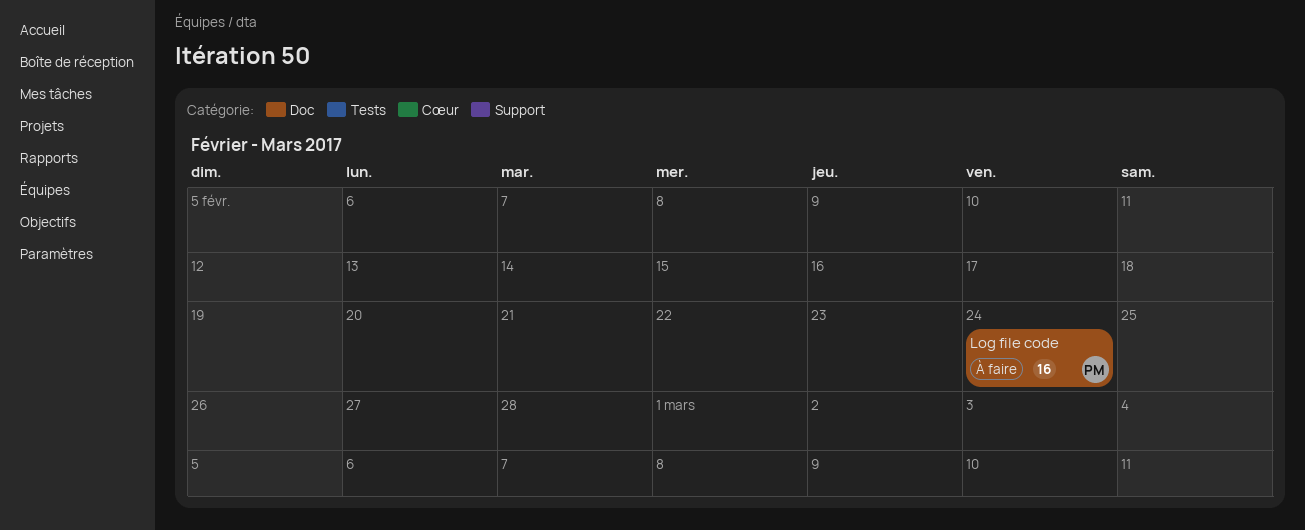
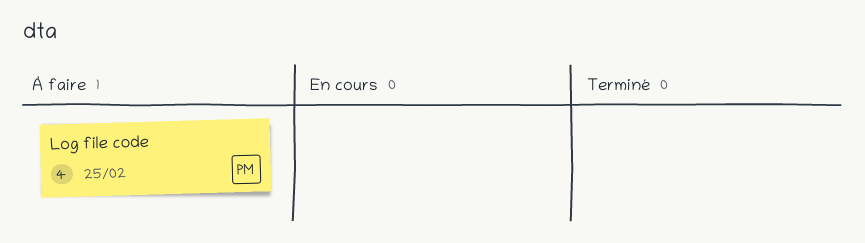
Log file code, estimate: 16 -> 4
Log file code, due: Feb 24 -> Feb 25

